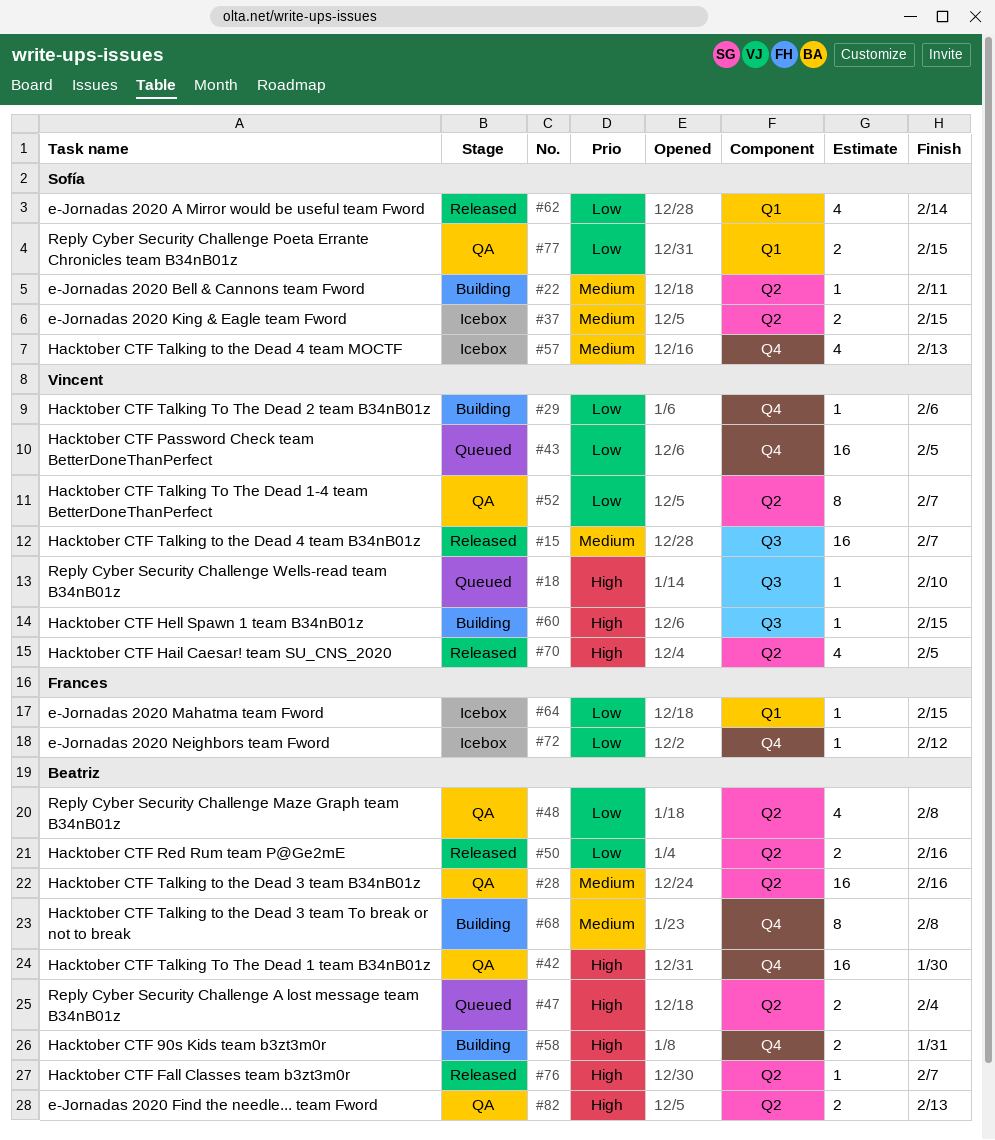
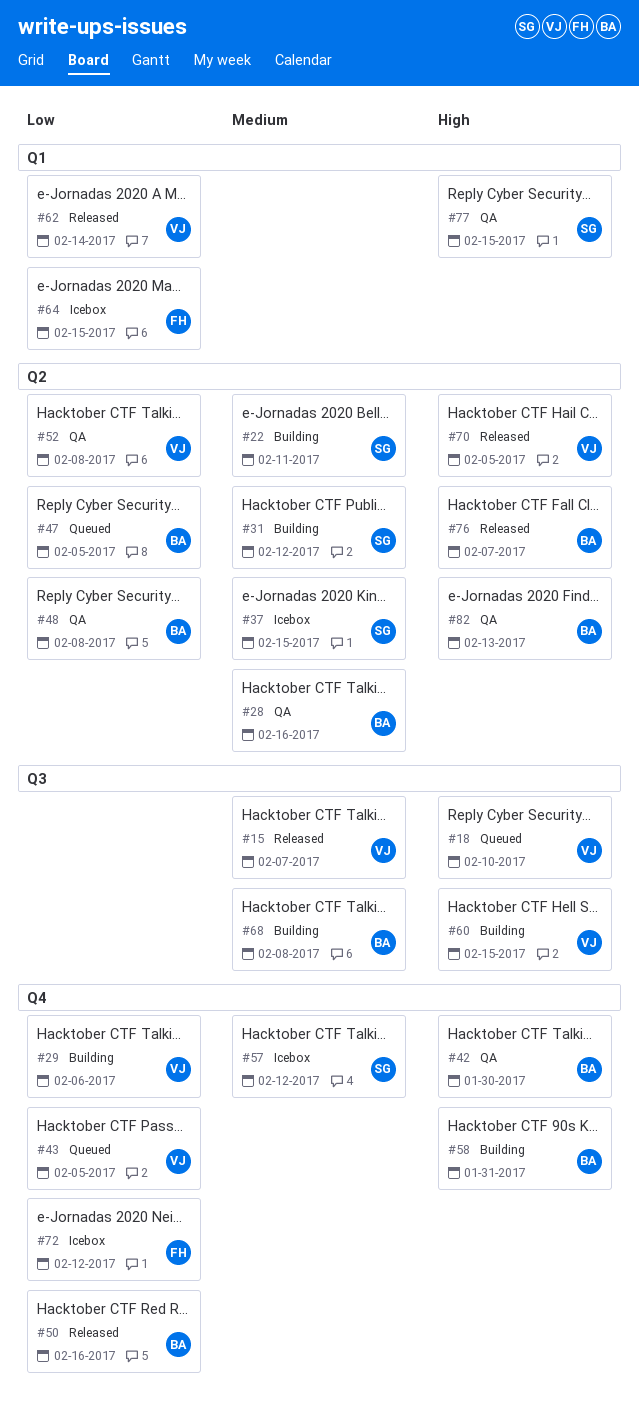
#31: none -> present
#47, priority: High -> Low
#47, due: Feb 4 -> Feb 5
#50, label: Q2 -> Q4
#52, due: Feb 7 -> Feb 8
#57, due: Feb 13 -> Feb 12
#62, owner: Sofía -> Vincent
#68, label: Q4 -> Q3
#77, priority: Low -> High

